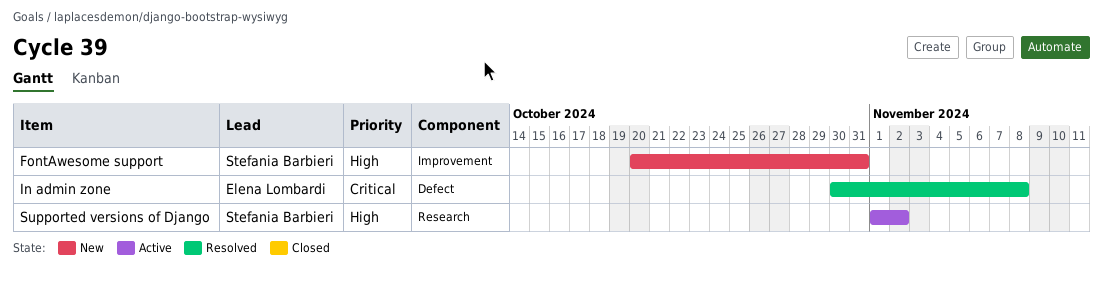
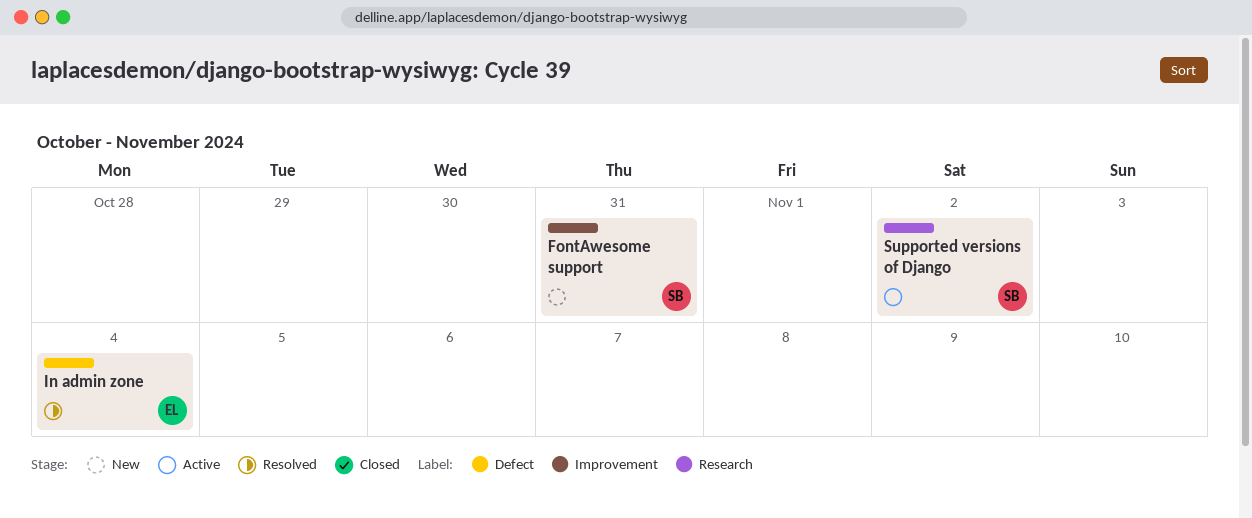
In admin zone, due: Nov 8 -> Nov 4

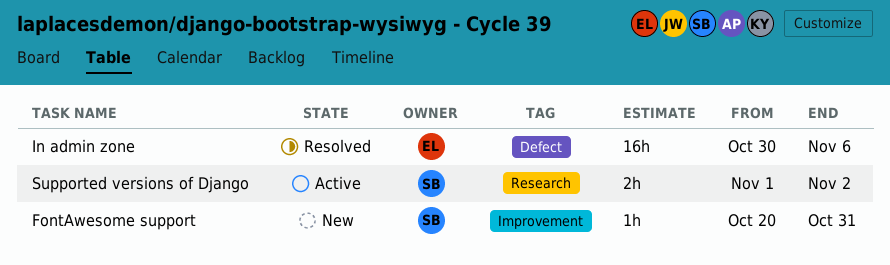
In admin zone, due: Nov 4 -> Nov 6

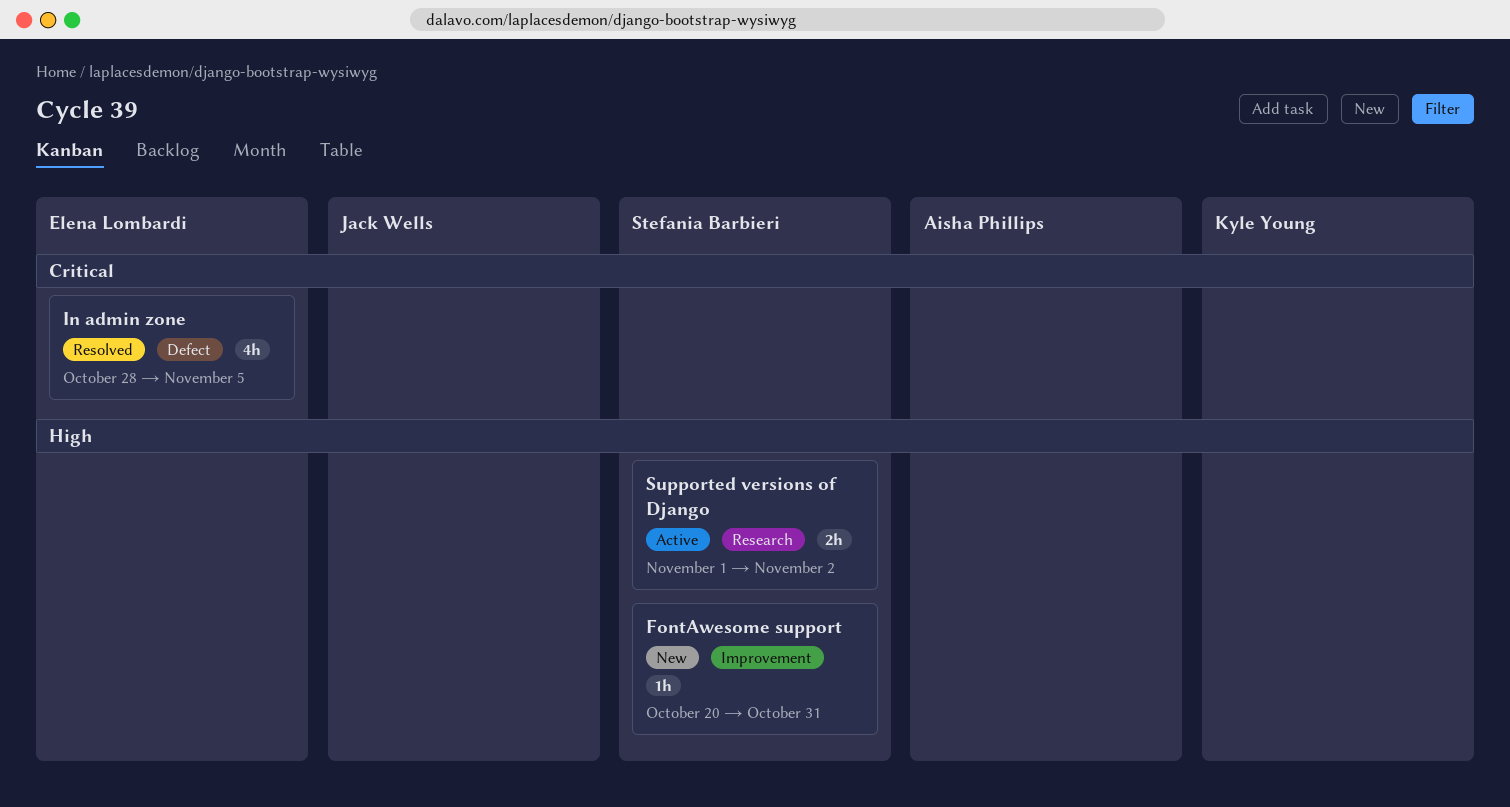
In admin zone, estimate: 16h -> 4h
In admin zone, start: Oct 30 -> Oct 28
In admin zone, due: Nov 6 -> Nov 5

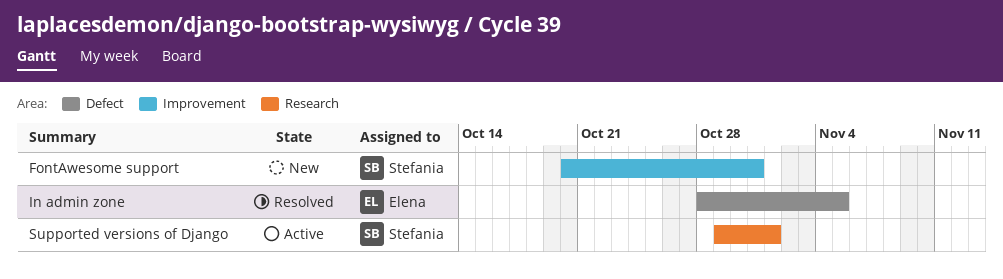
Supported versions of Django, start: Nov 1 -> Oct 29
Supported versions of Django, due: Nov 2 -> Nov 1

